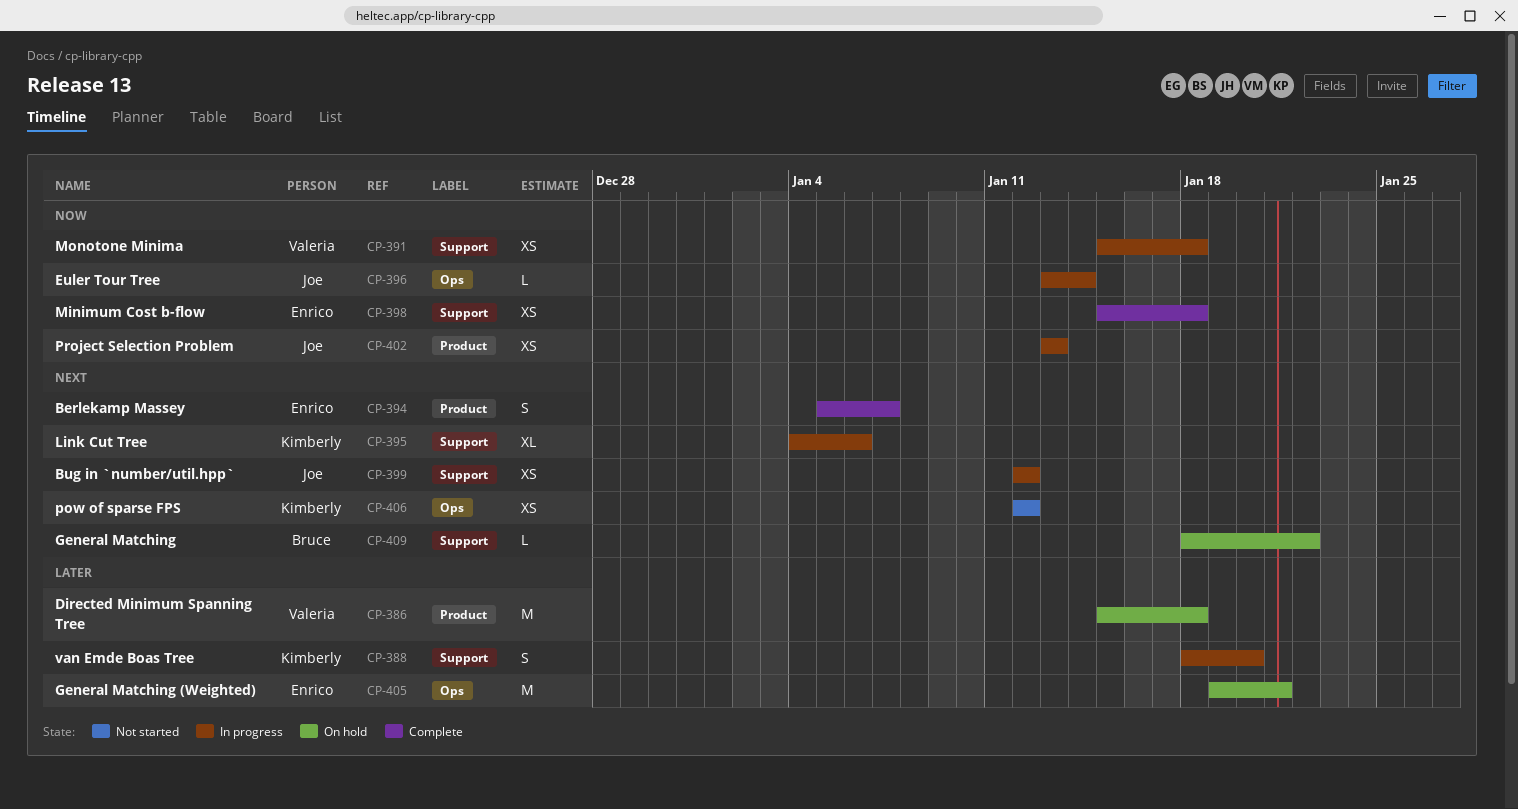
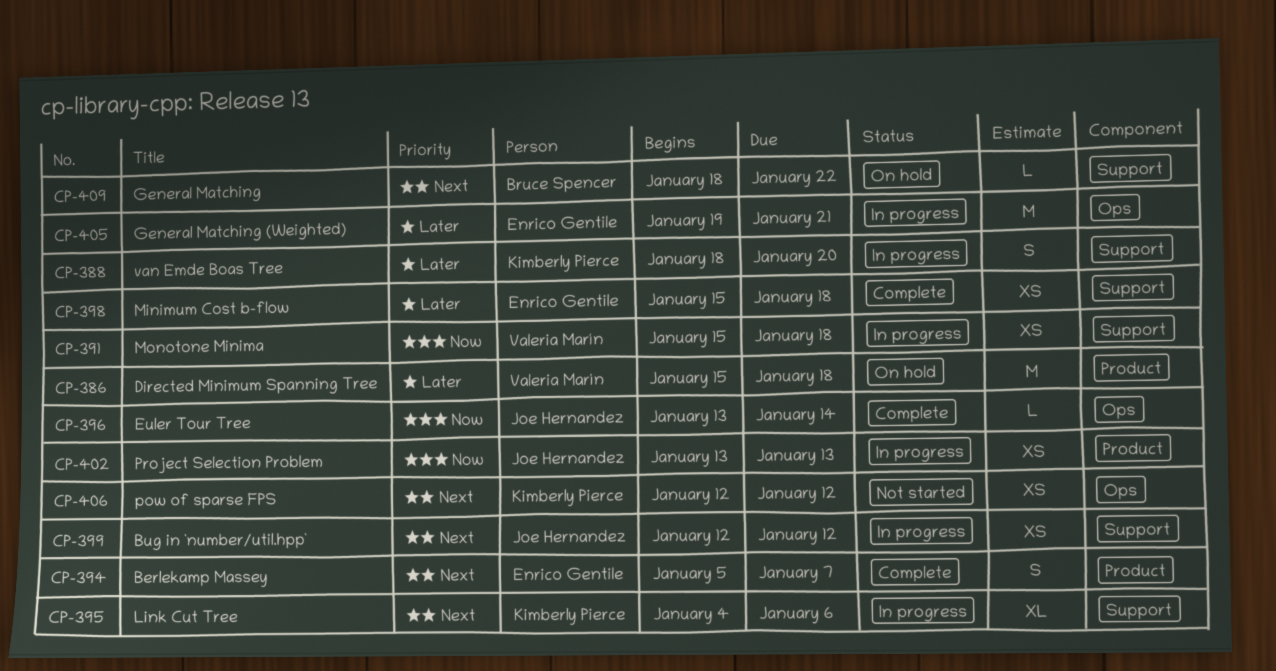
CP-396, status: In progress -> Complete
CP-398, priority: Now -> Later
CP-405, status: On hold -> In progress

